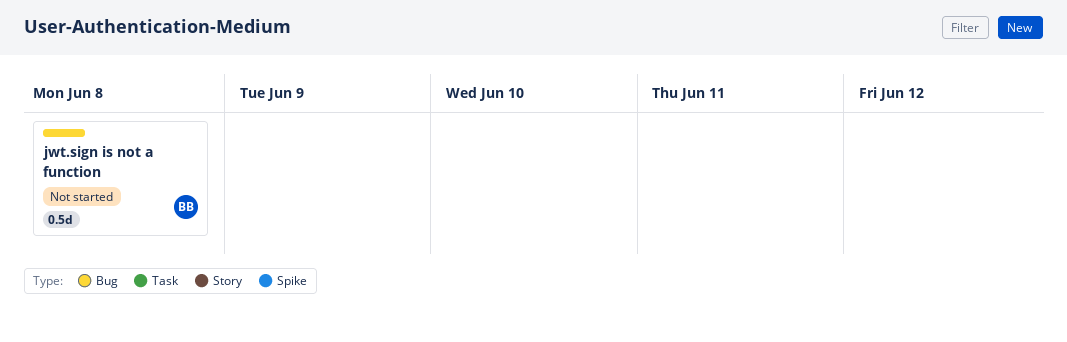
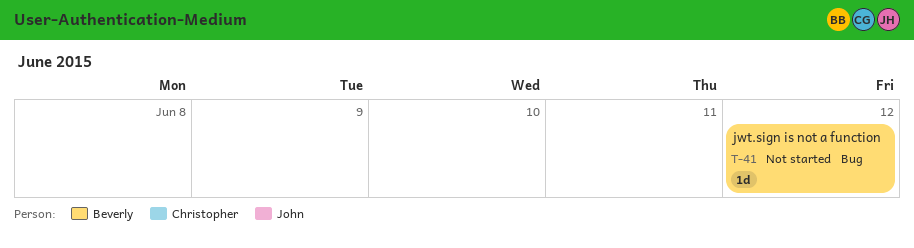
jwt.sign is not a function, estimate: 0.5d -> 1d
jwt.sign is not a function, due: Jun 8 -> Jun 12

